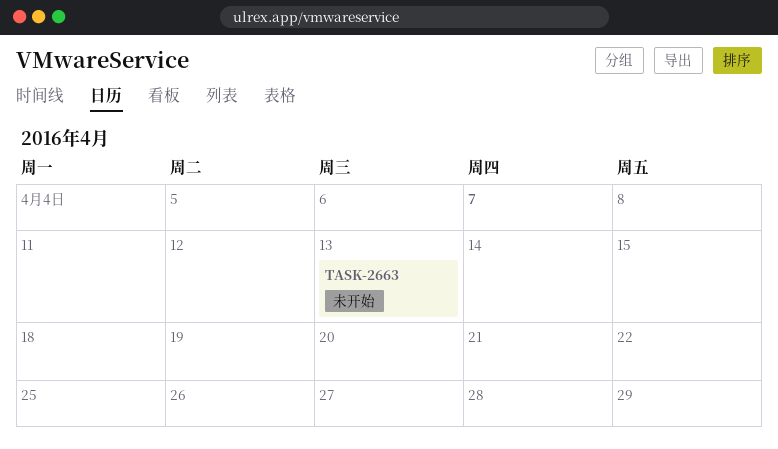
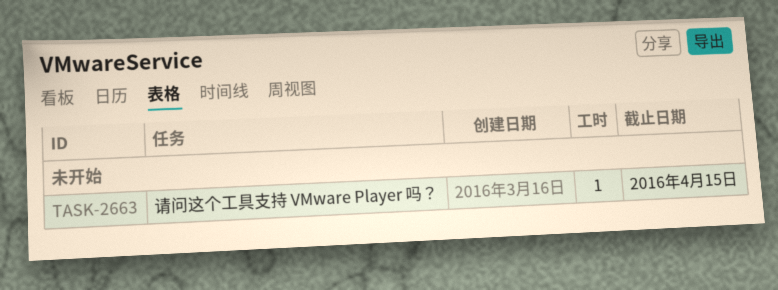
TASK-2663, due: Apr 13 -> Apr 15

